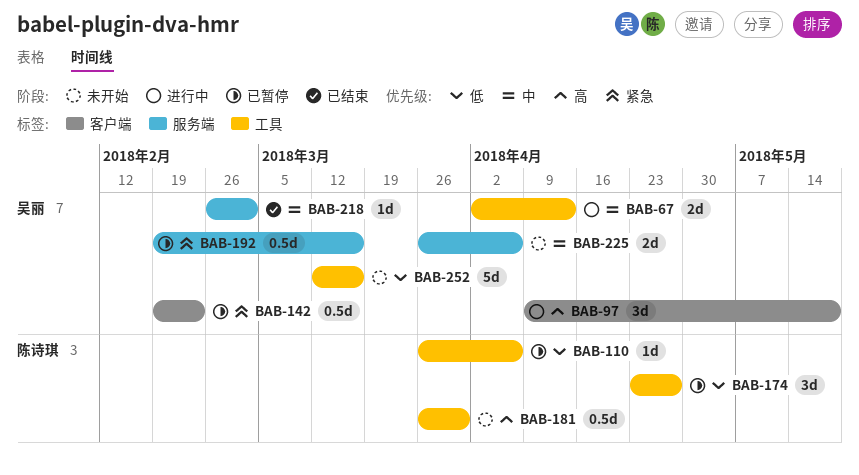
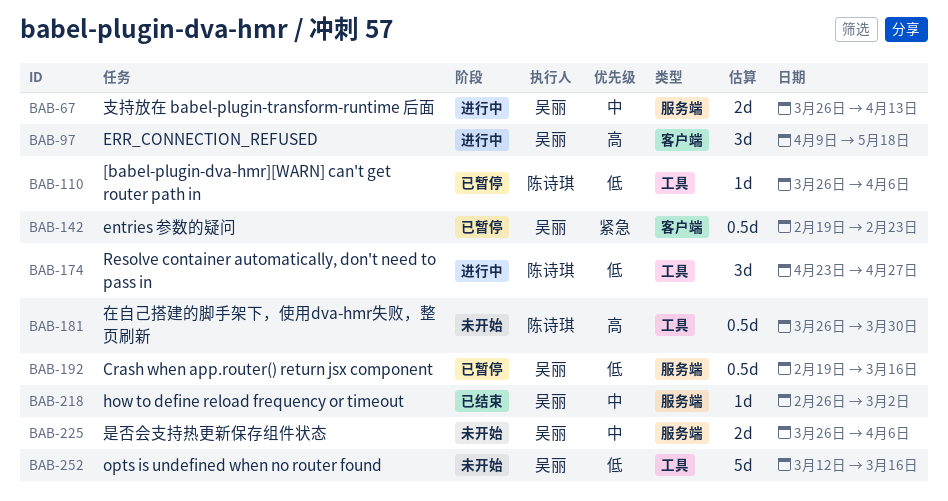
BAB-67, label: 工具 -> 服务端
BAB-67, start: Apr 2 -> Mar 26
BAB-174, status: 已暂停 -> 进行中
BAB-192, priority: 紧急 -> 低

